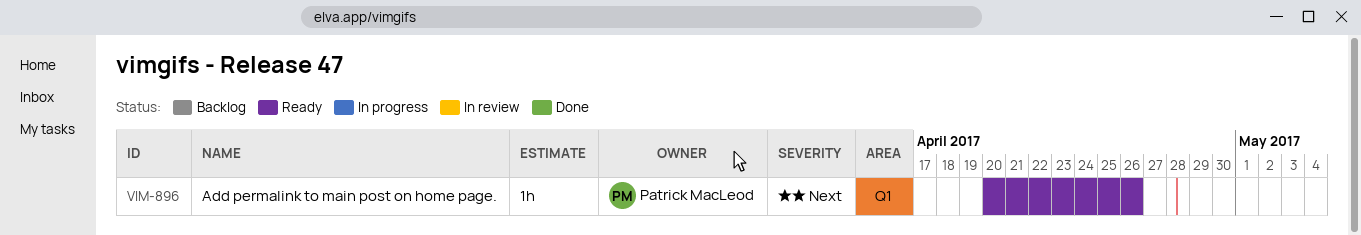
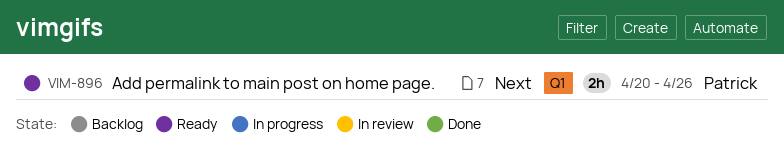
VIM-896, estimate: 1h -> 2h

